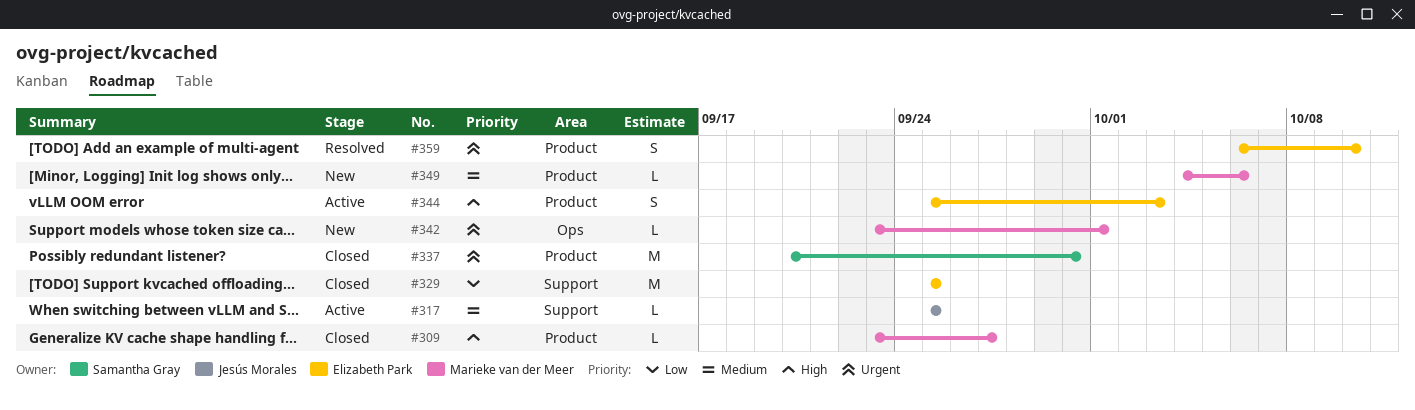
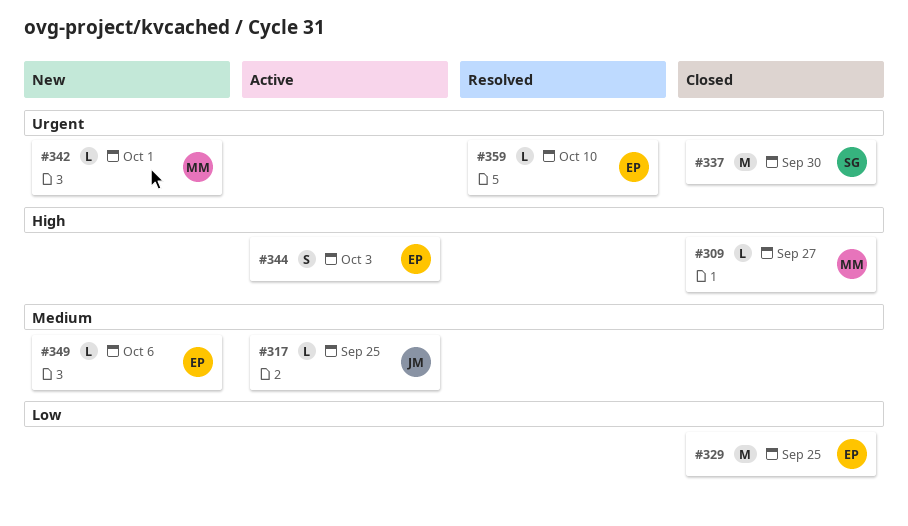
#349, owner: Marieke van der Meer -> Elizabeth Park
#359, estimate: S -> L

